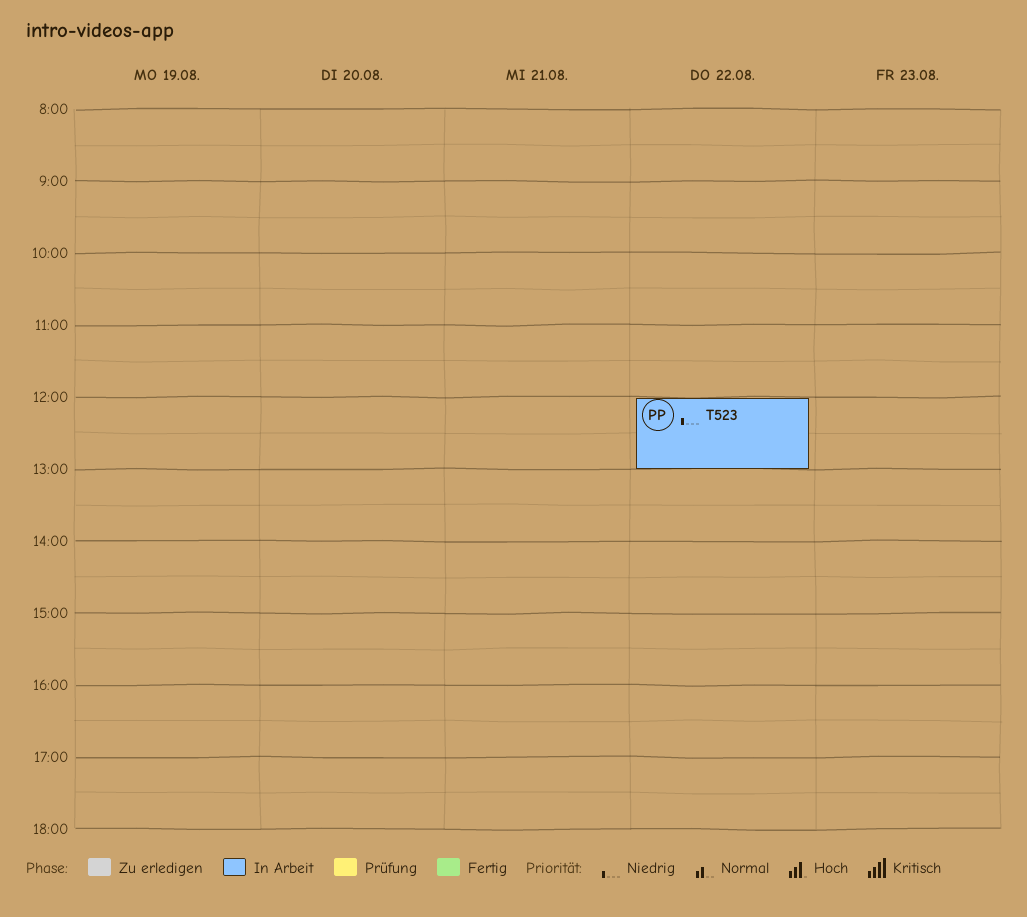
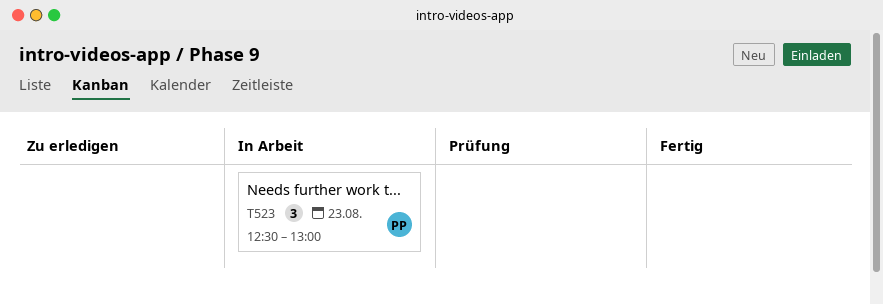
T523, day: Aug 22 -> Aug 23
T523, begins: 12:00 -> 12:30

